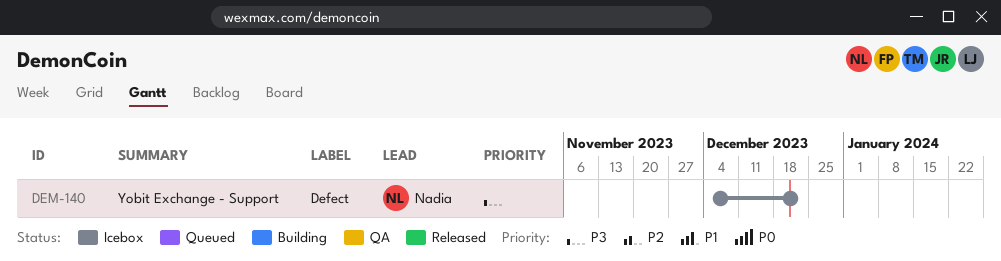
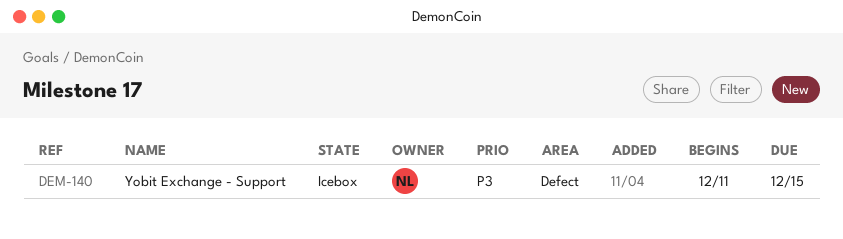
DEM-140, start: Dec 4 -> Dec 11
DEM-140, due: Dec 22 -> Dec 15

